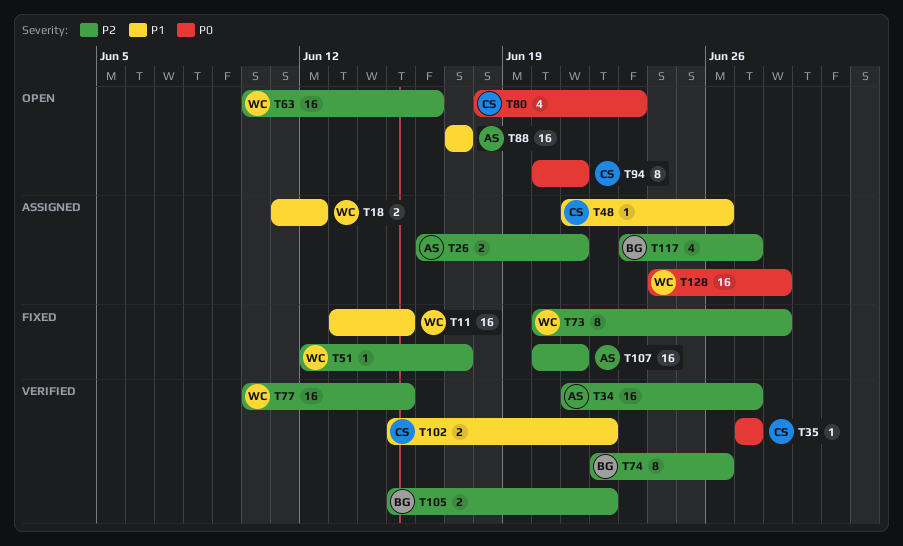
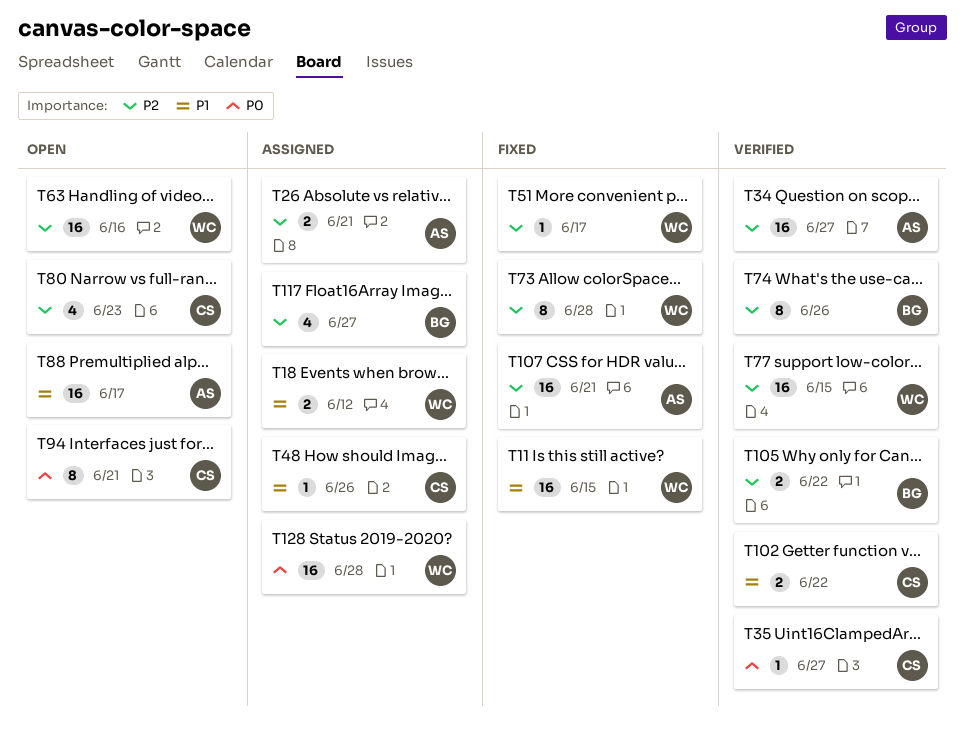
T80, priority: P0 -> P2

